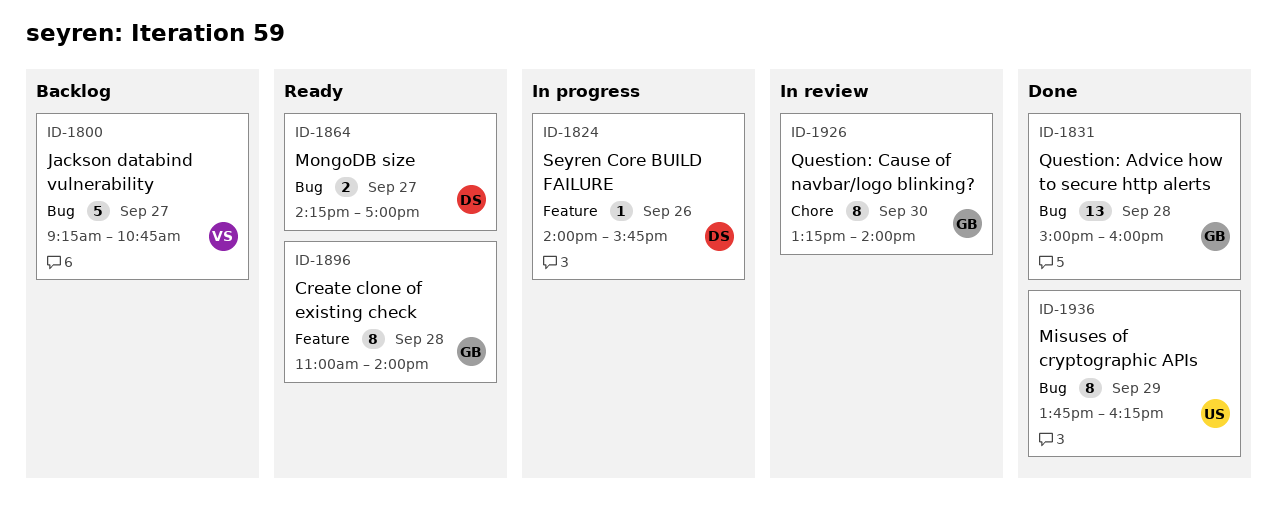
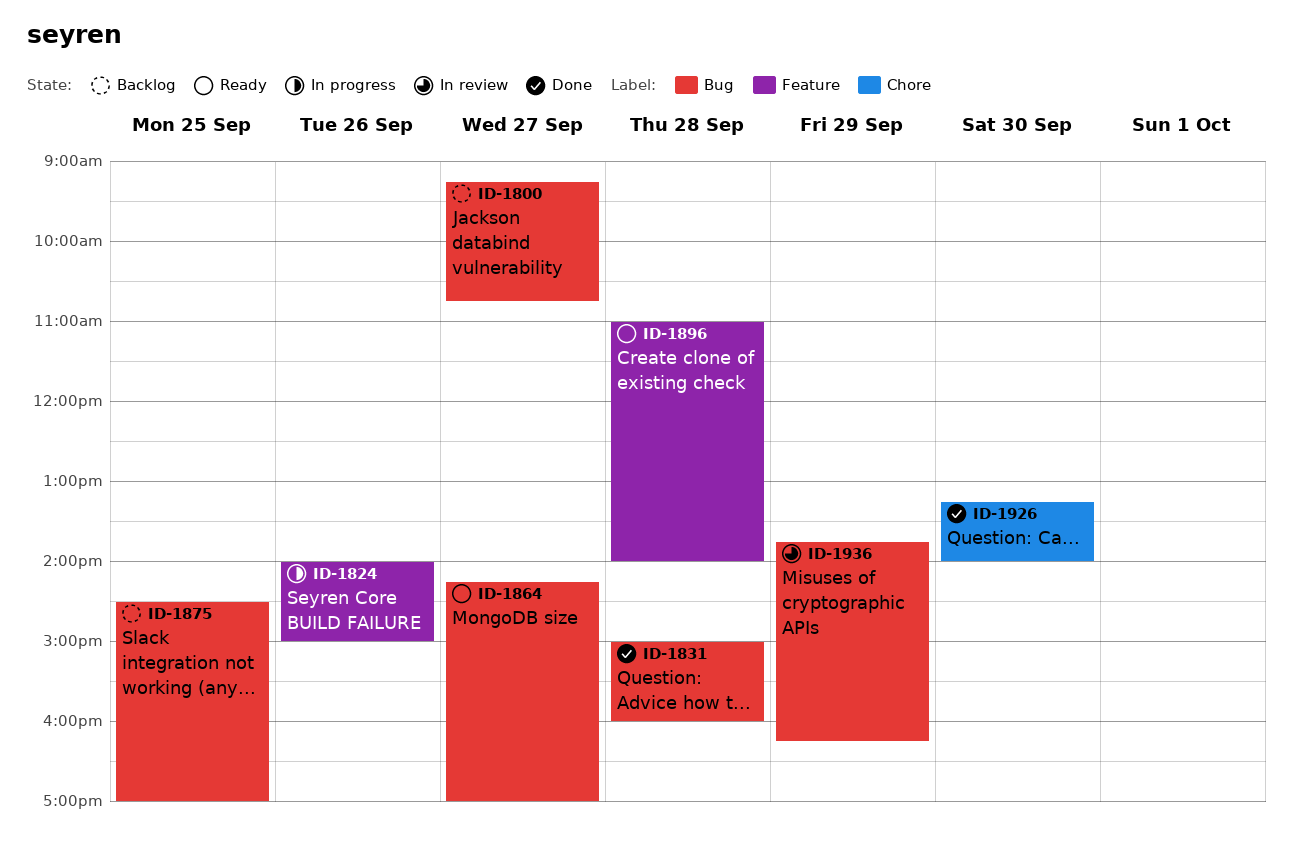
ID-1824, ends: 15:45 -> 15:00
ID-1875: none -> present
ID-1926, status: In review -> Done
ID-1936, status: Done -> In review

